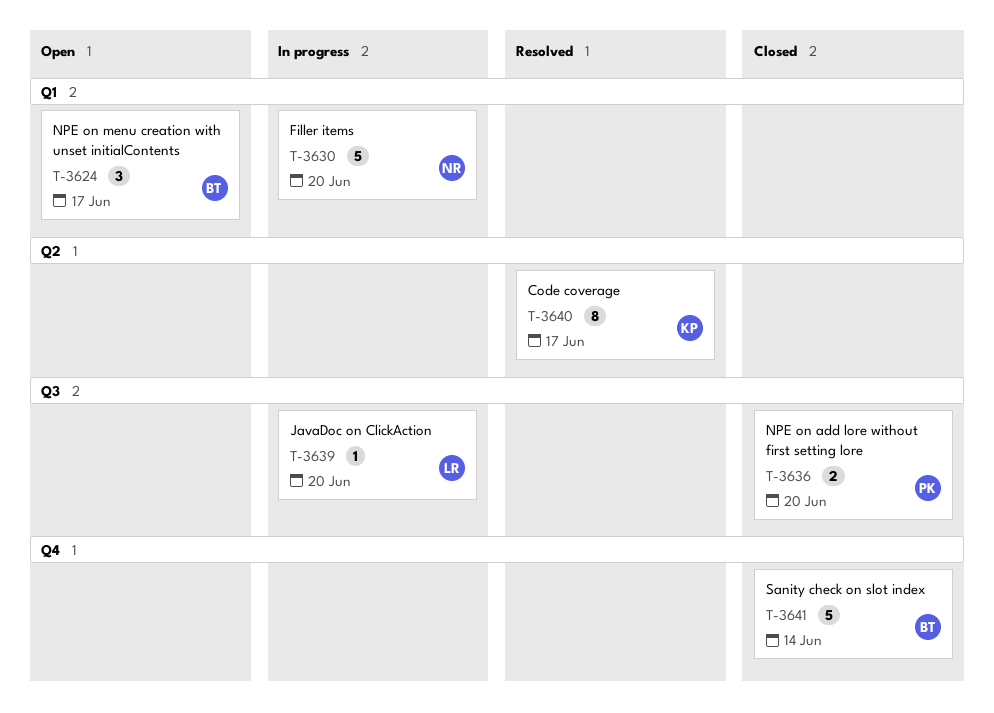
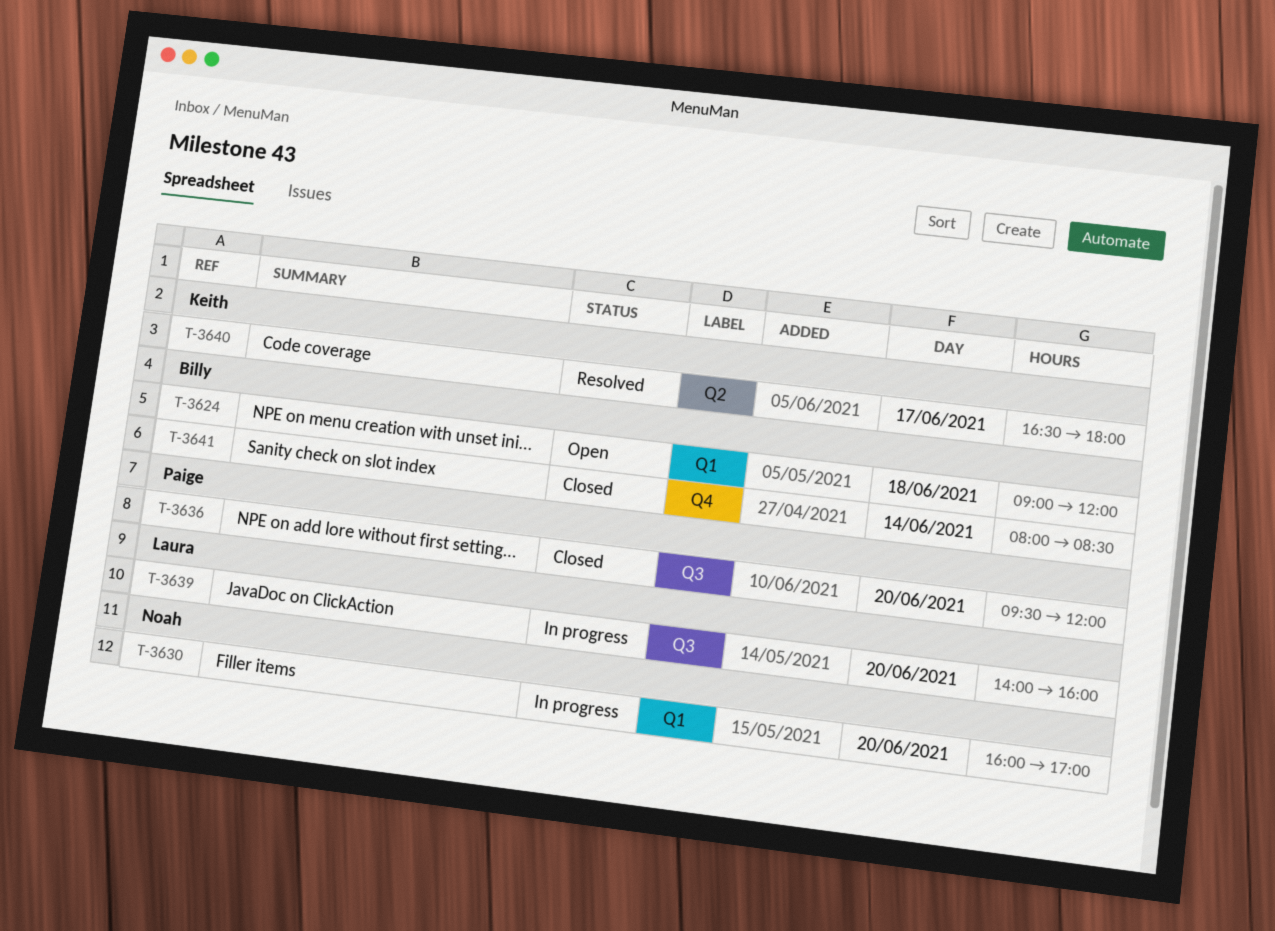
T-3624, day: Jun 17 -> Jun 18

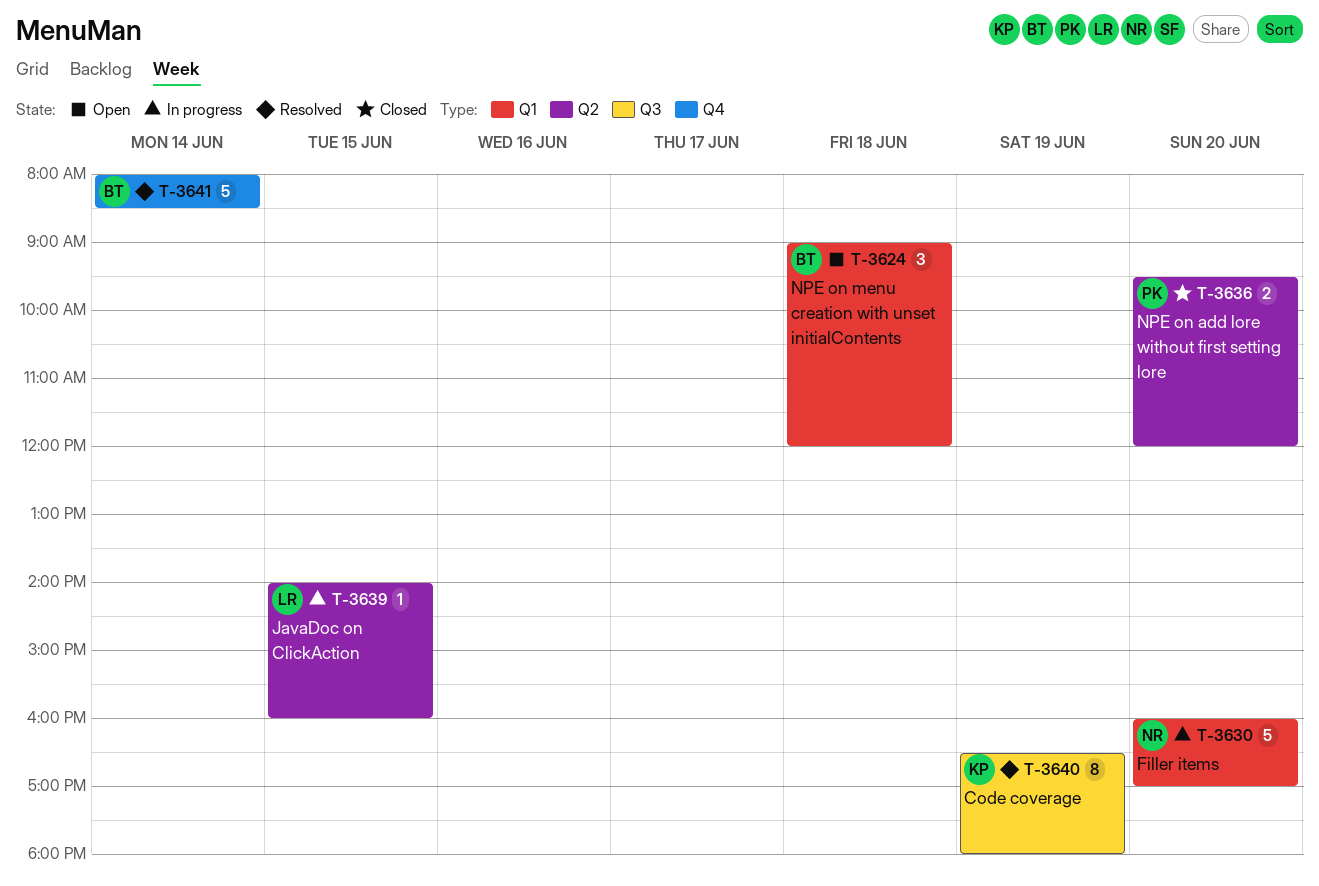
T-3636, label: Q3 -> Q2
T-3639, label: Q3 -> Q2
T-3639, day: Jun 20 -> Jun 15
T-3640, label: Q2 -> Q3
T-3640, day: Jun 17 -> Jun 19
T-3641, status: Closed -> Resolved

